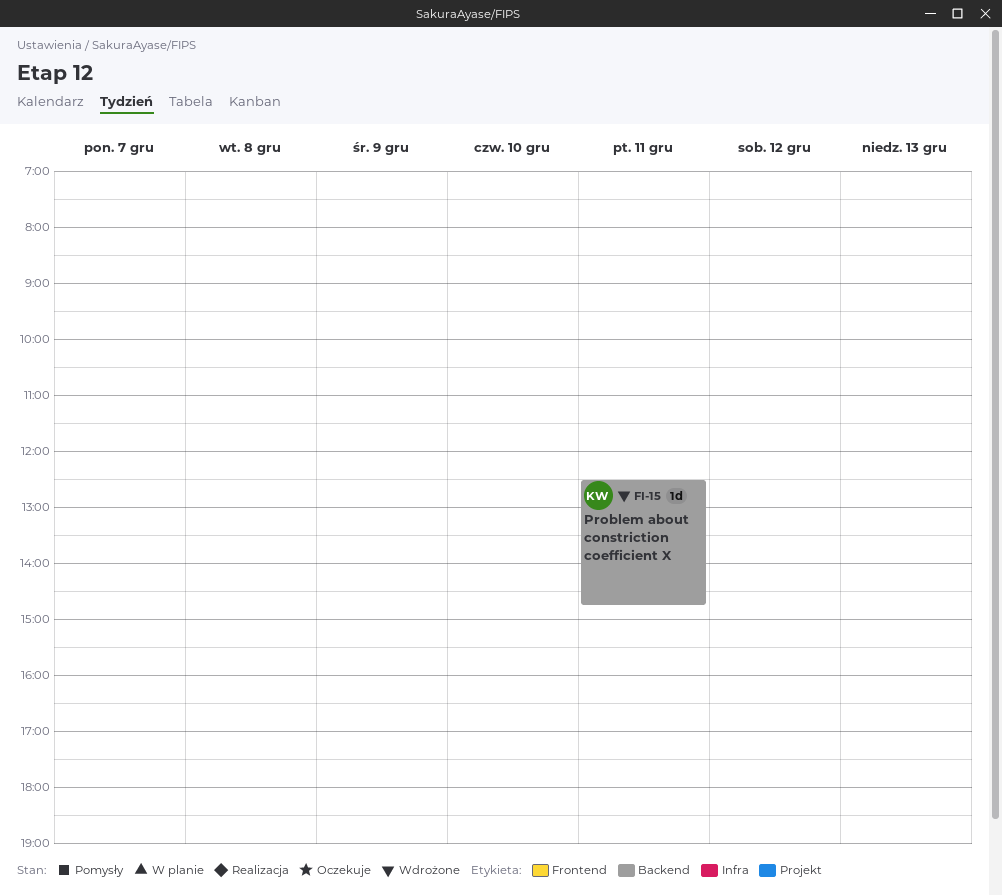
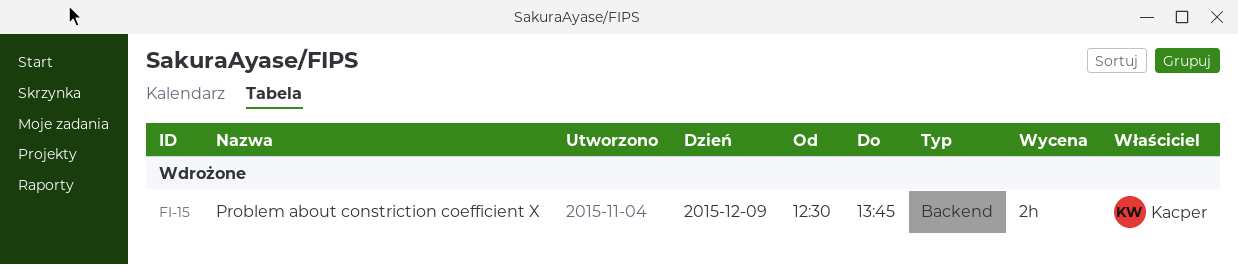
FI-15, estimate: 1d -> 2h
FI-15, day: Dec 11 -> Dec 9
FI-15, ends: 14:45 -> 13:45

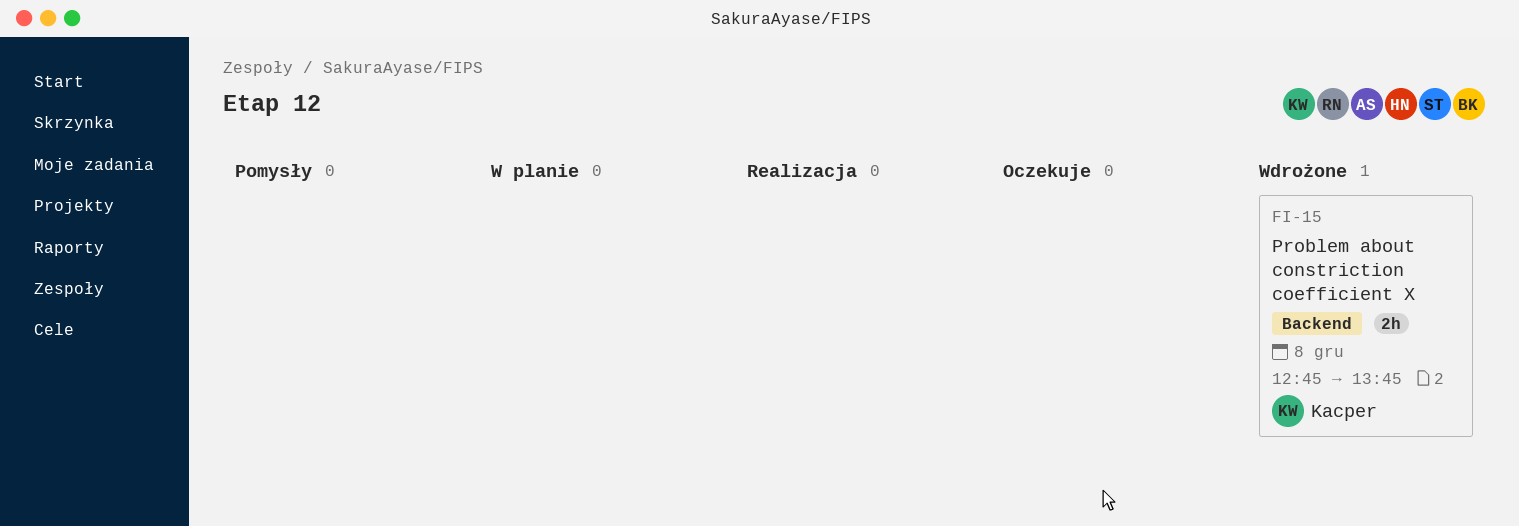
FI-15, day: Dec 9 -> Dec 8
FI-15, begins: 12:30 -> 12:45

